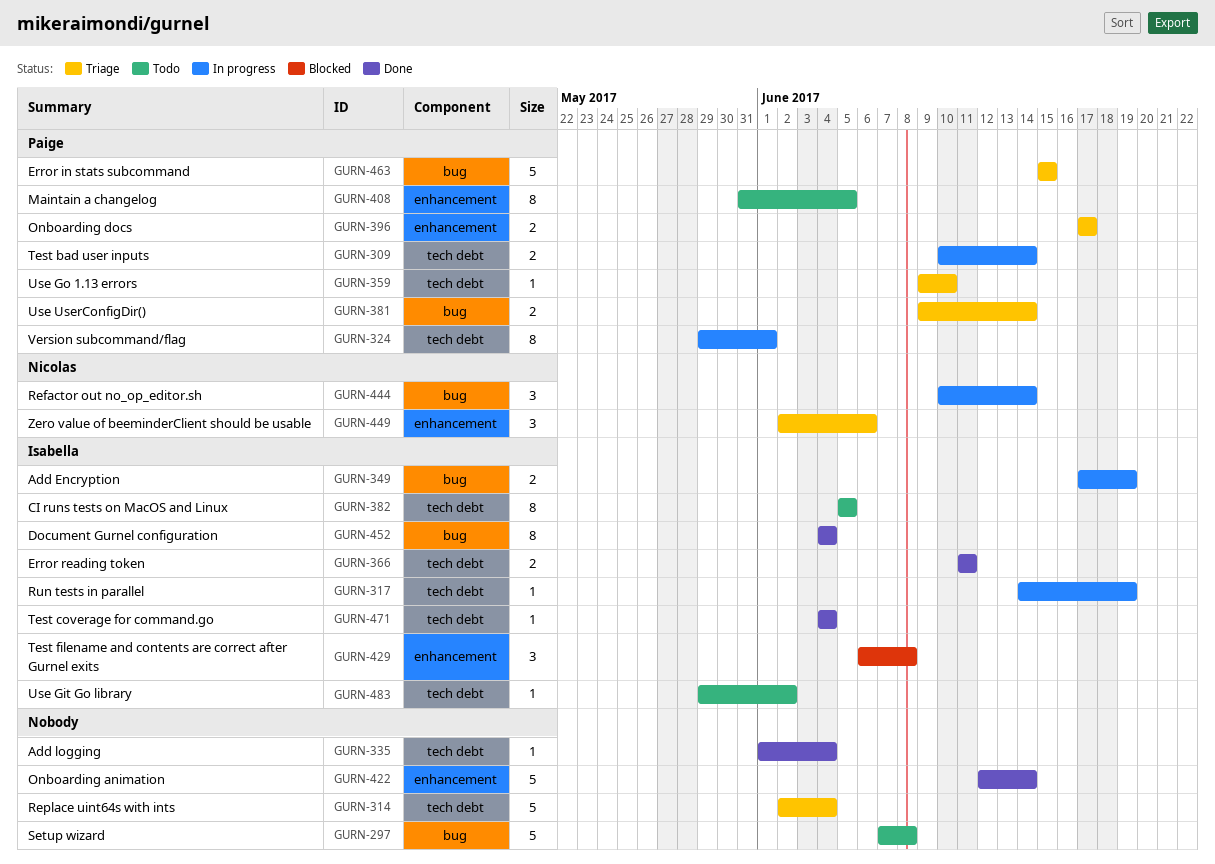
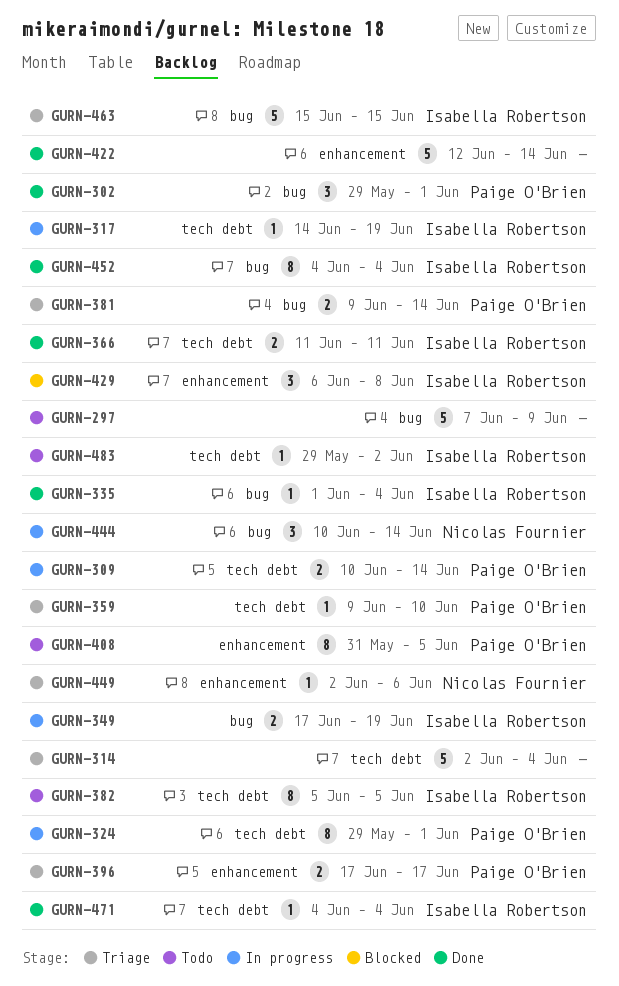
GURN-297, due: Jun 8 -> Jun 9
GURN-302: none -> present
GURN-335, owner: none -> Isabella Robertson
GURN-335, label: tech debt -> bug
GURN-449, estimate: 3 -> 1
GURN-463, owner: Paige O'Brien -> Isabella Robertson

